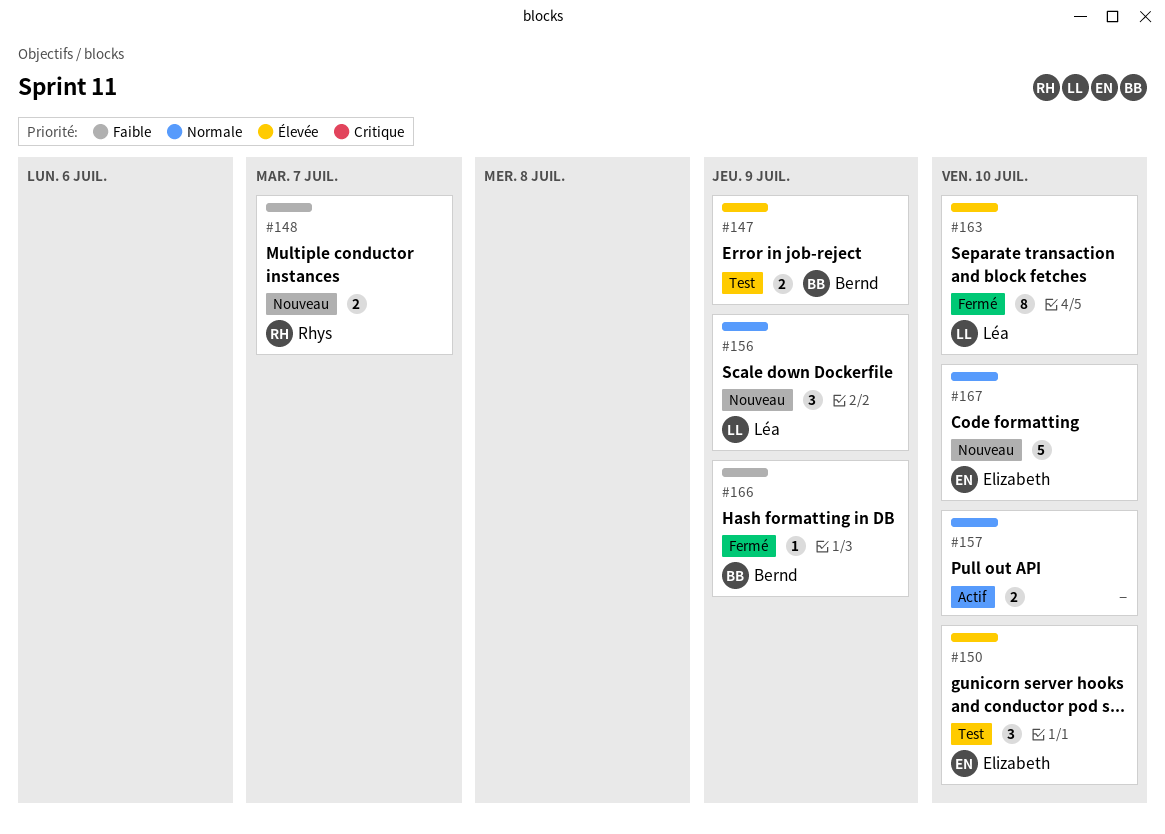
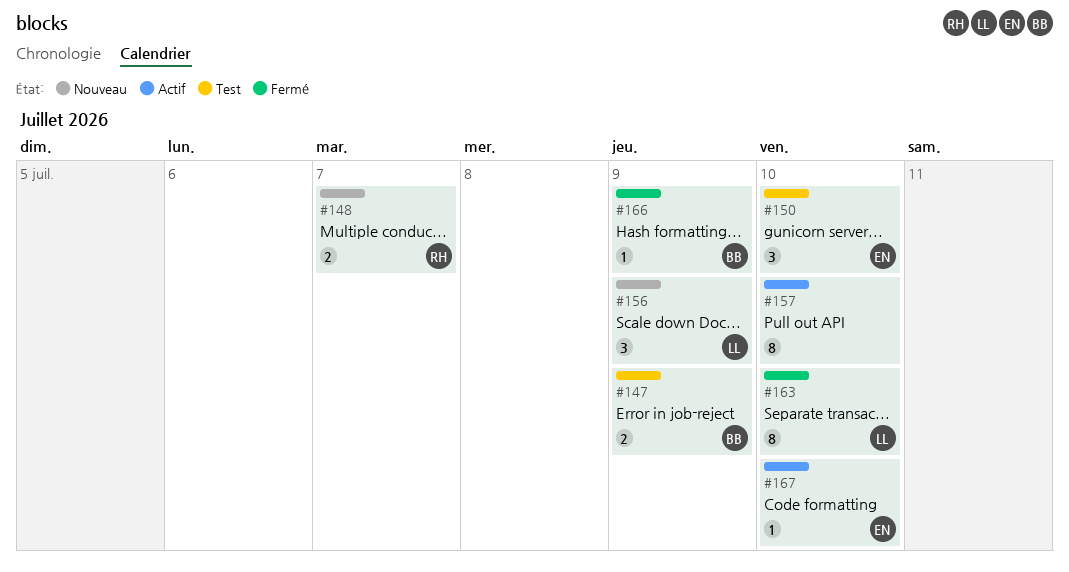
#157, estimate: 2 -> 8
#167, status: Nouveau -> Actif
#167, estimate: 5 -> 1

